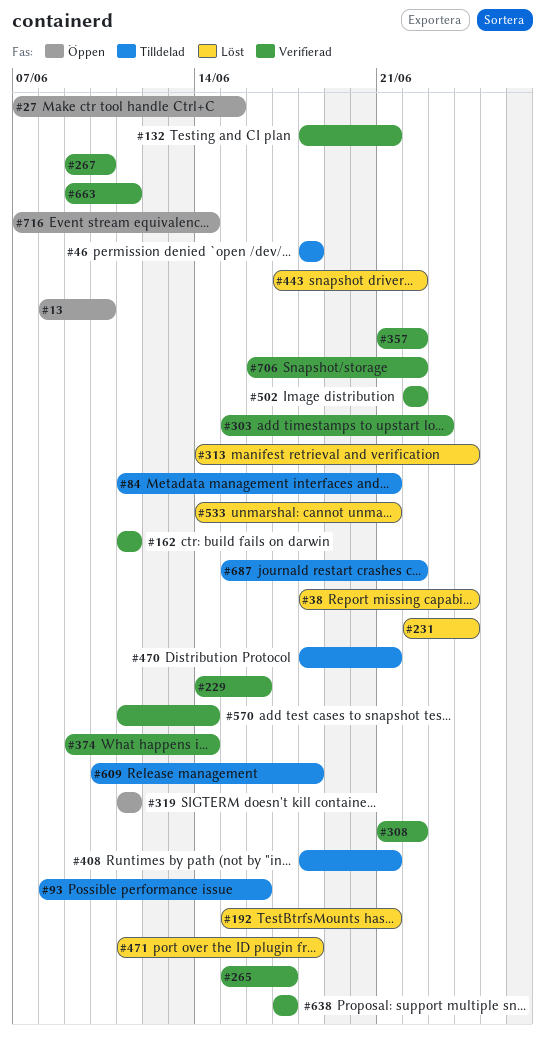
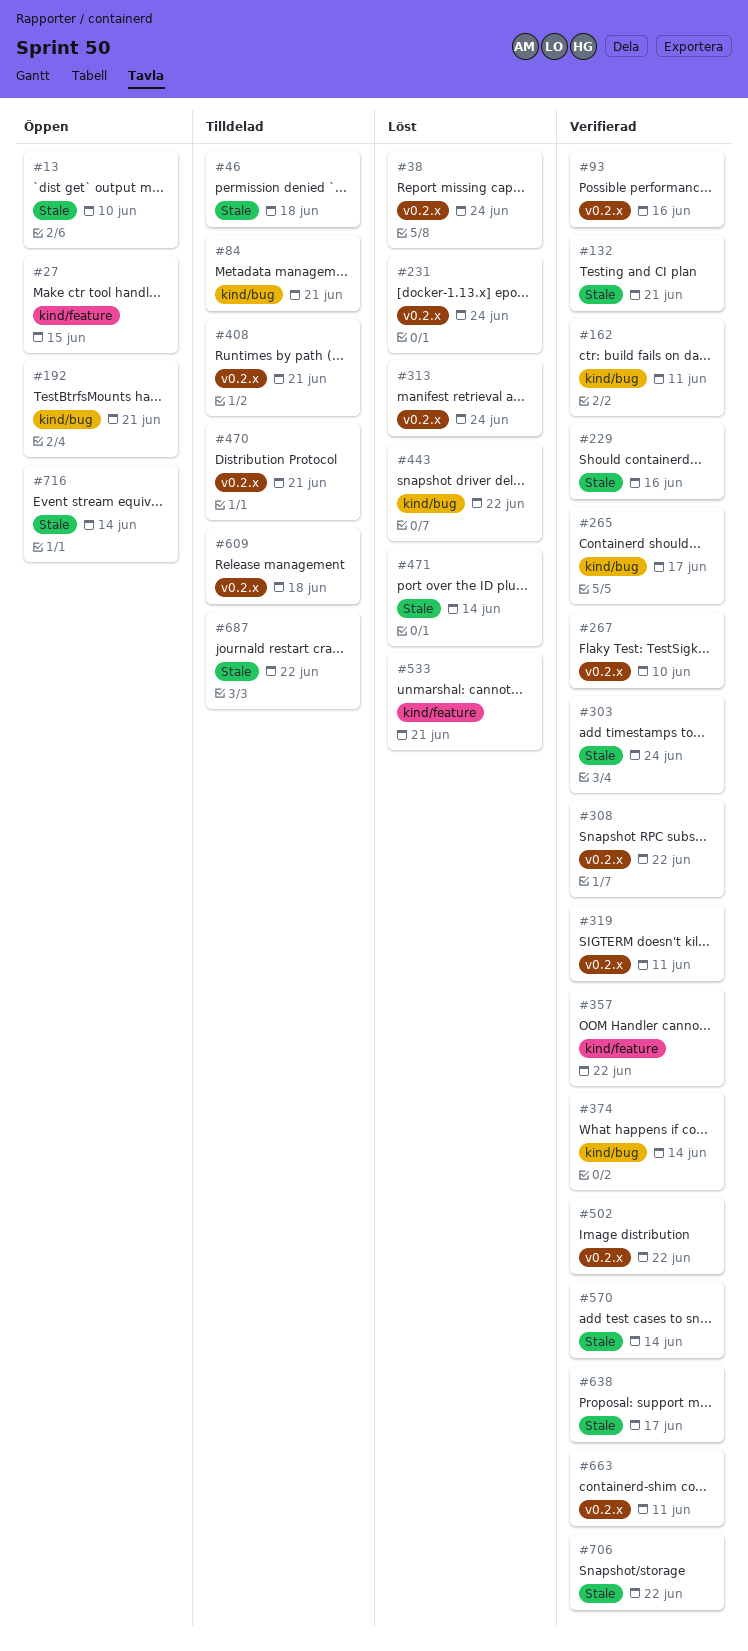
#93, status: Tilldelad -> Verifierad
#192, status: Löst -> Öppen
#303, due: Jun 23 -> Jun 24
#319, status: Öppen -> Verifierad
#471, due: Jun 18 -> Jun 14

